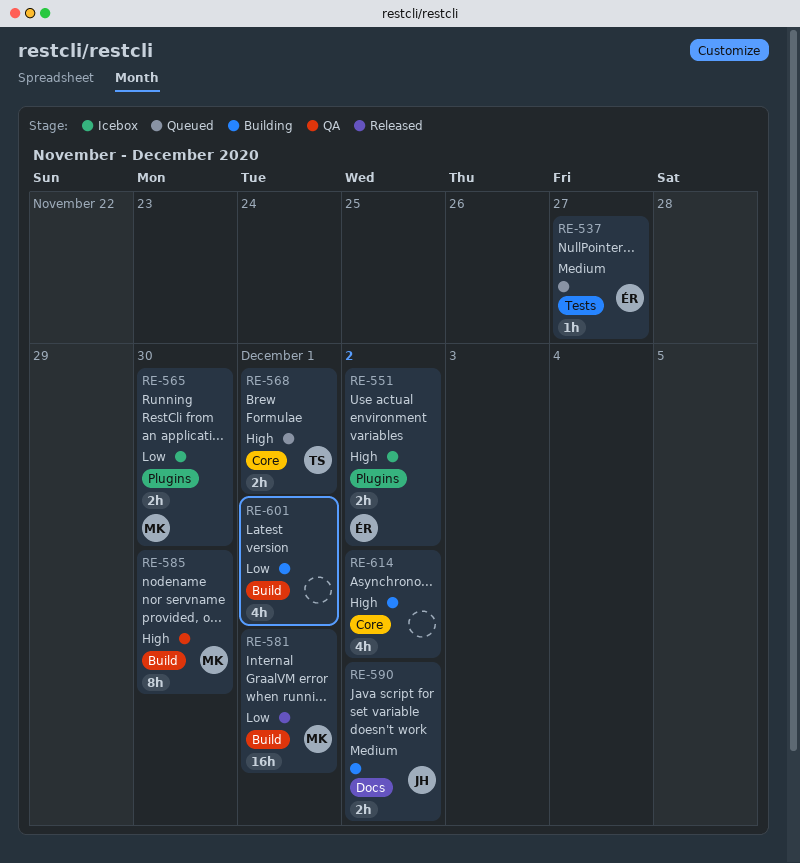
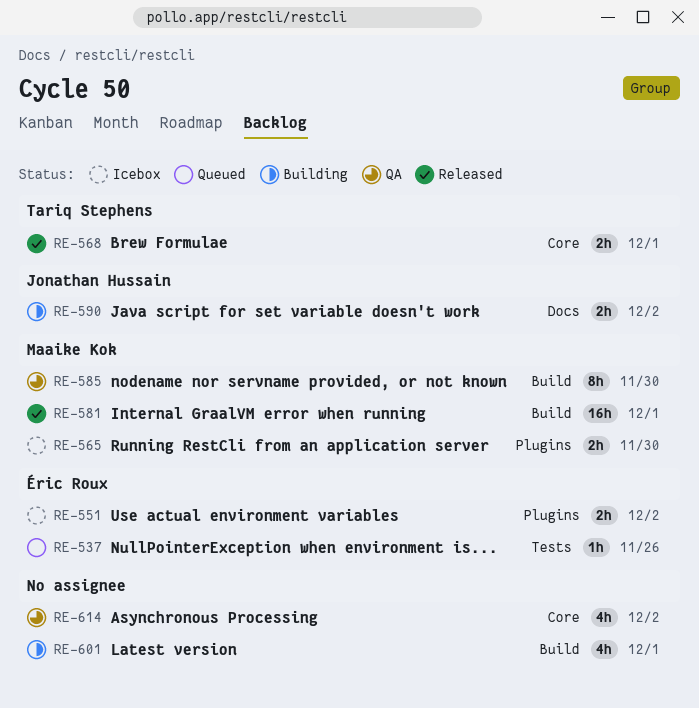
RE-537, due: Nov 27 -> Nov 26
RE-568, status: Queued -> Released
RE-614, status: Building -> QA

